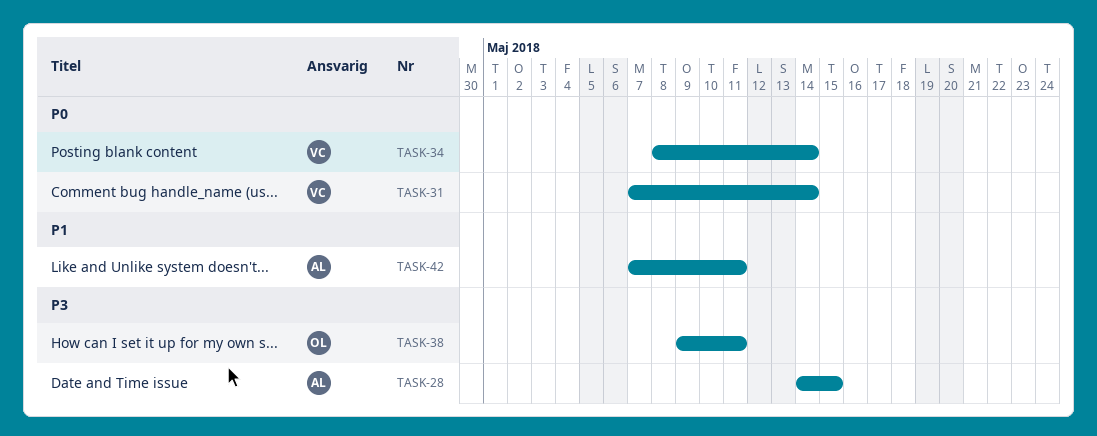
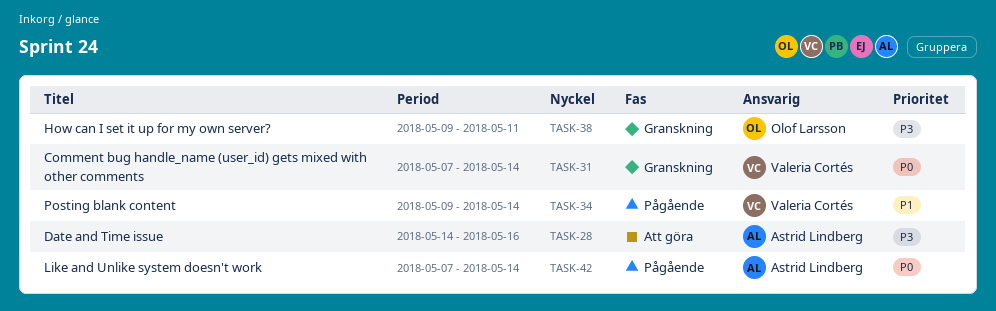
TASK-28, due: May 15 -> May 16
TASK-34, priority: P0 -> P1
TASK-34, start: May 8 -> May 9
TASK-42, priority: P1 -> P0
TASK-42, due: May 11 -> May 14

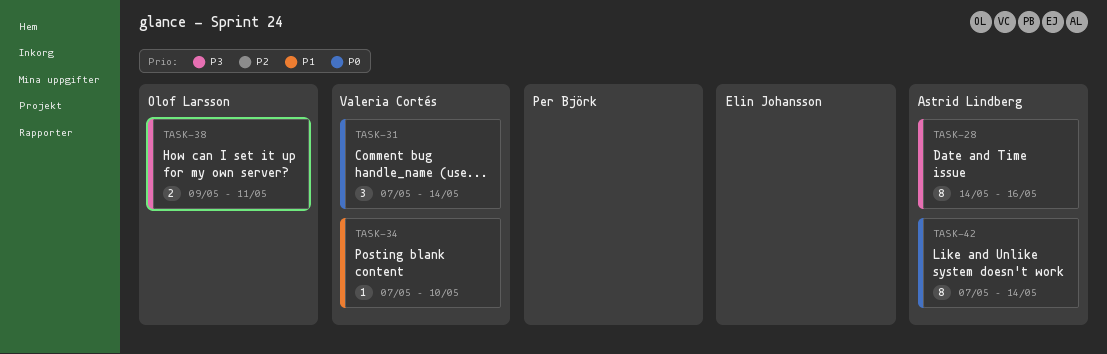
TASK-34, start: May 9 -> May 7
TASK-34, due: May 14 -> May 10

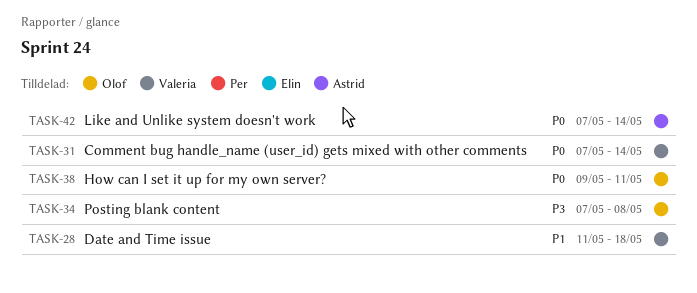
TASK-28, owner: Astrid Lindberg -> Valeria Cortés
TASK-28, priority: P3 -> P1
TASK-28, start: May 14 -> May 11
TASK-28, due: May 16 -> May 18
TASK-34, owner: Valeria Cortés -> Olof Larsson
TASK-34, priority: P1 -> P3
TASK-34, due: May 10 -> May 8
TASK-38, priority: P3 -> P0

